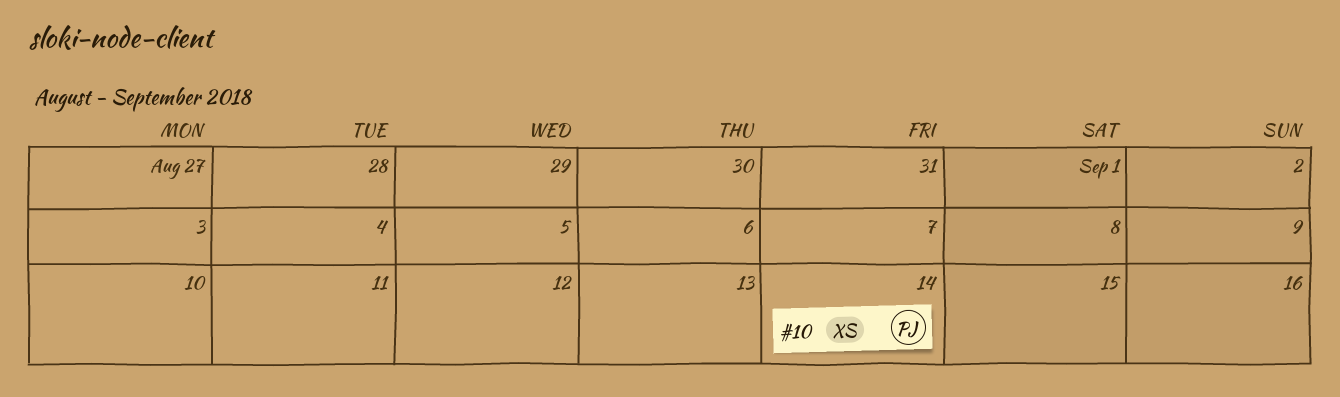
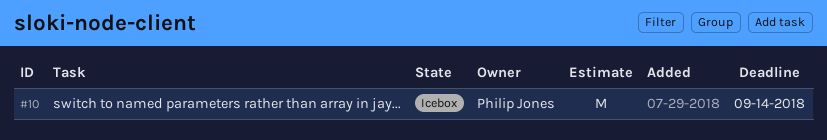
#10, estimate: XS -> M

